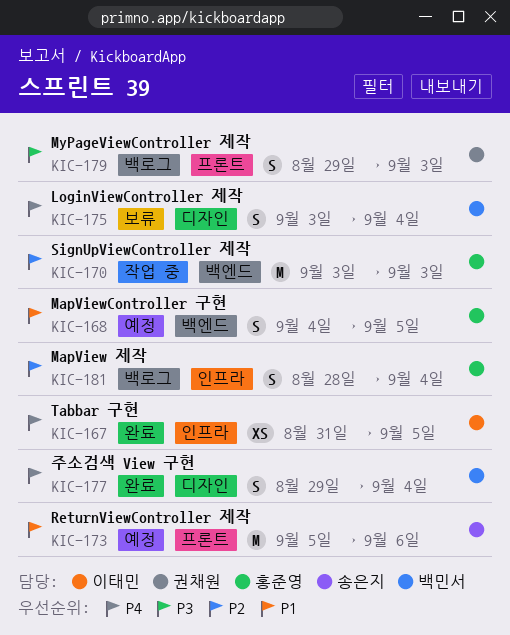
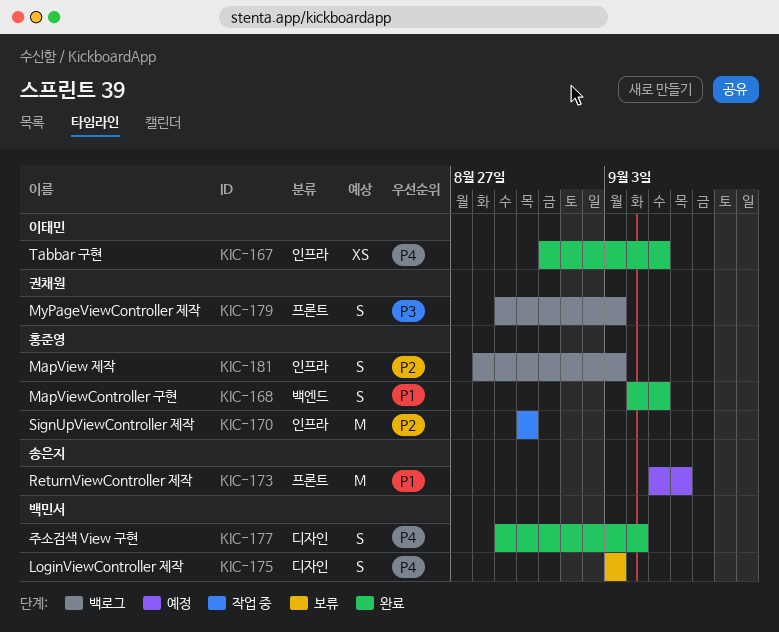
KIC-168, status: 예정 -> 완료
KIC-170, label: 백엔드 -> 인프라
KIC-170, start: Sep 3 -> Aug 30
KIC-170, due: Sep 3 -> Aug 30
KIC-175, due: Sep 4 -> Sep 3
KIC-181, due: Sep 4 -> Sep 3

